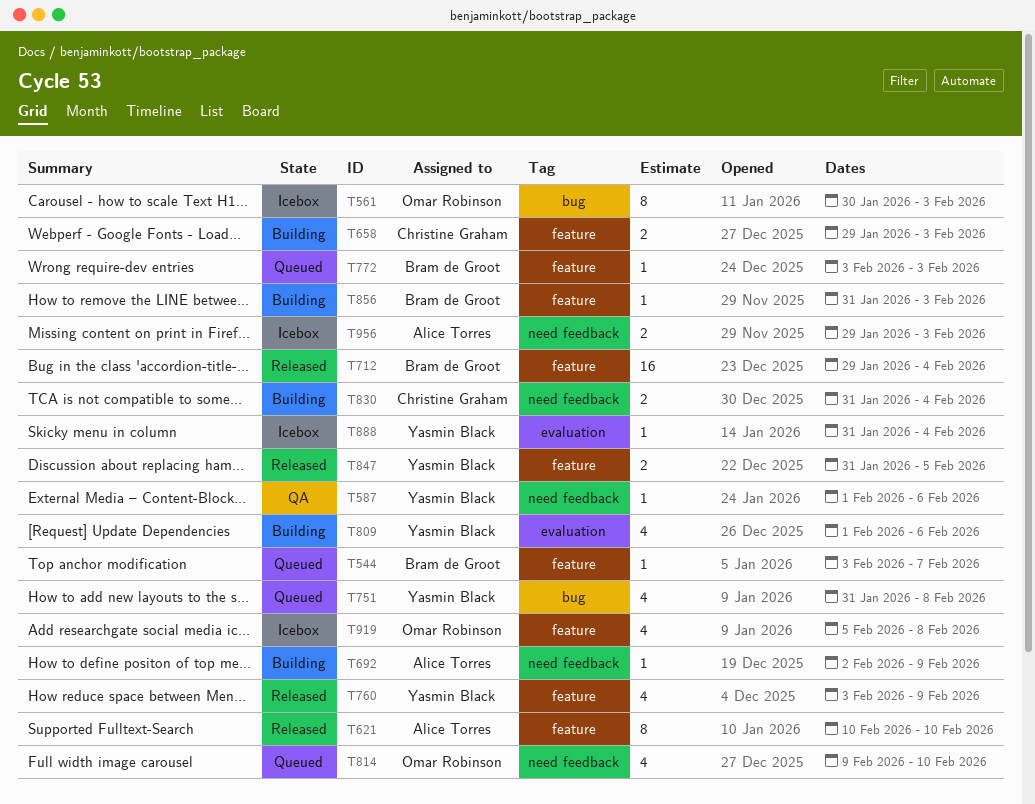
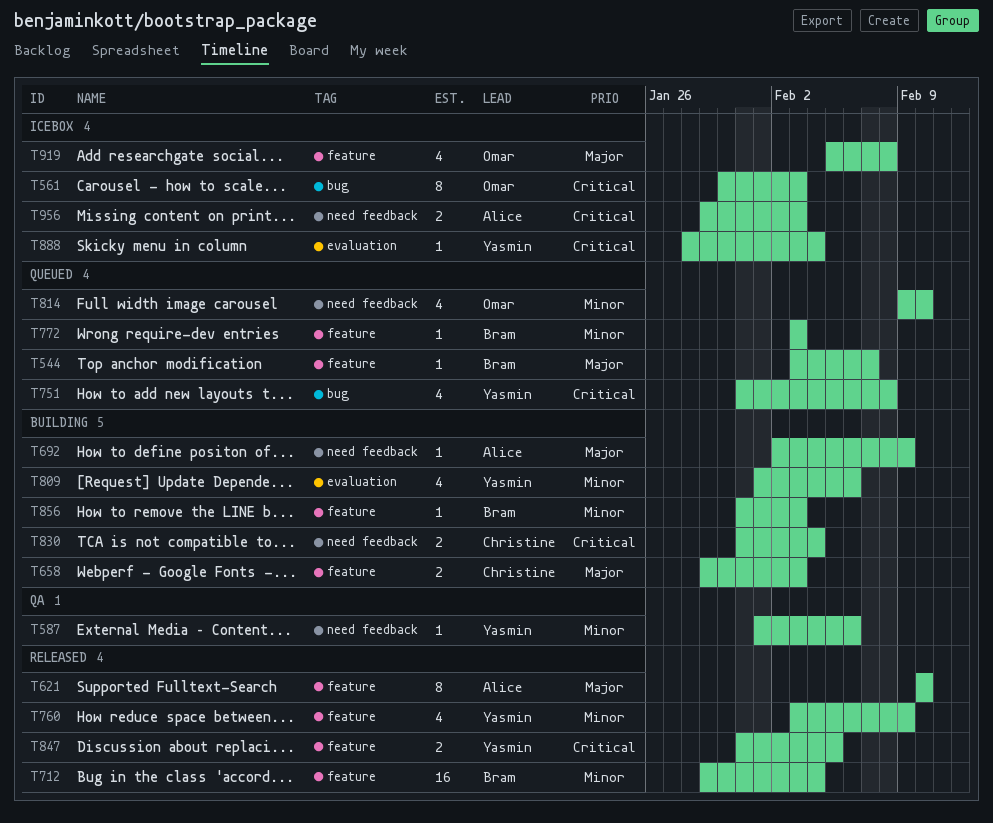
T888, start: Jan 31 -> Jan 28

